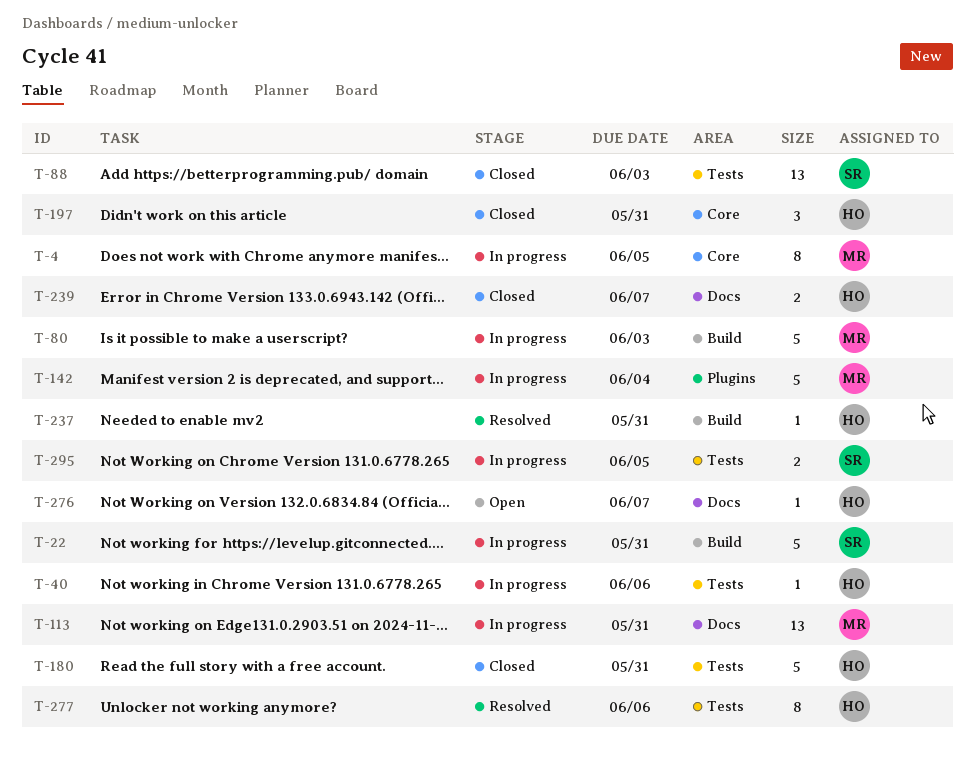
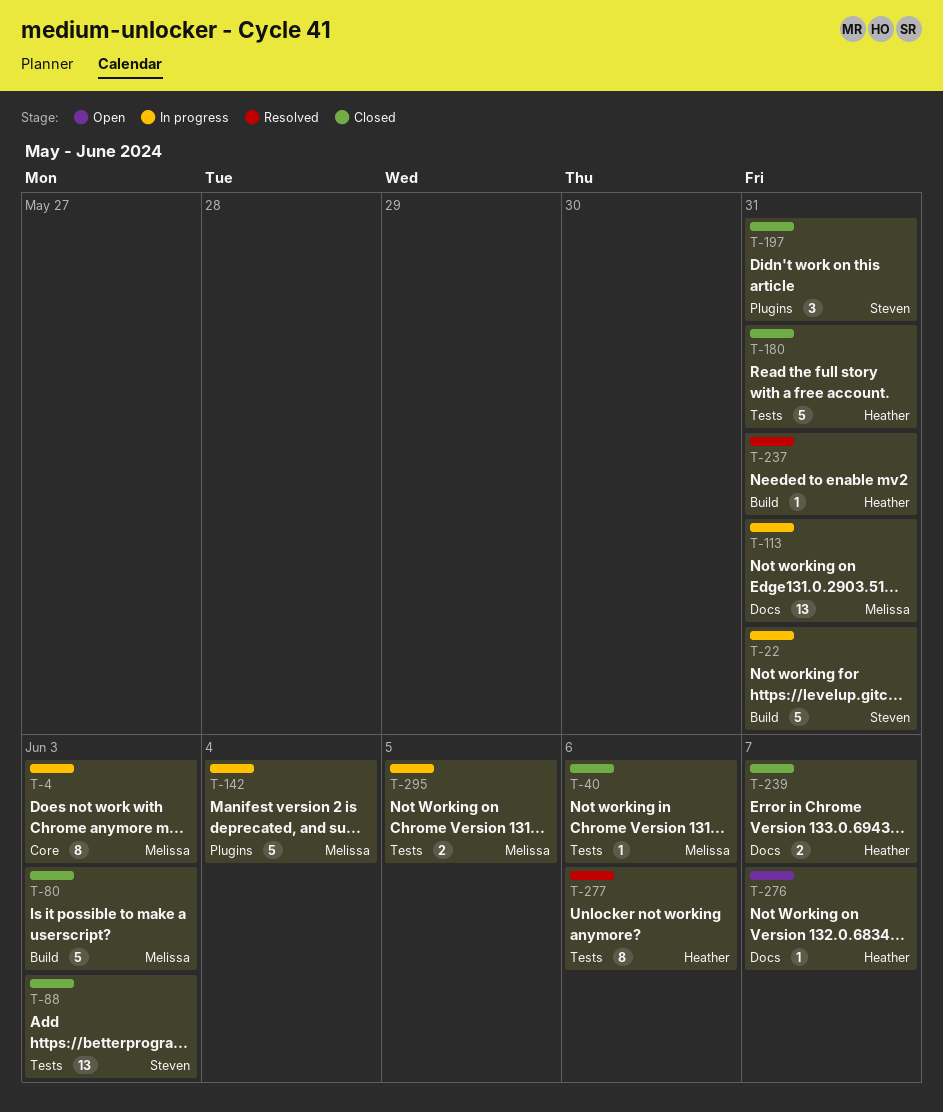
T-4, due: Jun 5 -> Jun 3
T-40, status: In progress -> Closed
T-40, owner: Heather -> Melissa
T-80, status: In progress -> Closed
T-197, owner: Heather -> Steven
T-197, label: Core -> Plugins
T-295, owner: Steven -> Melissa

